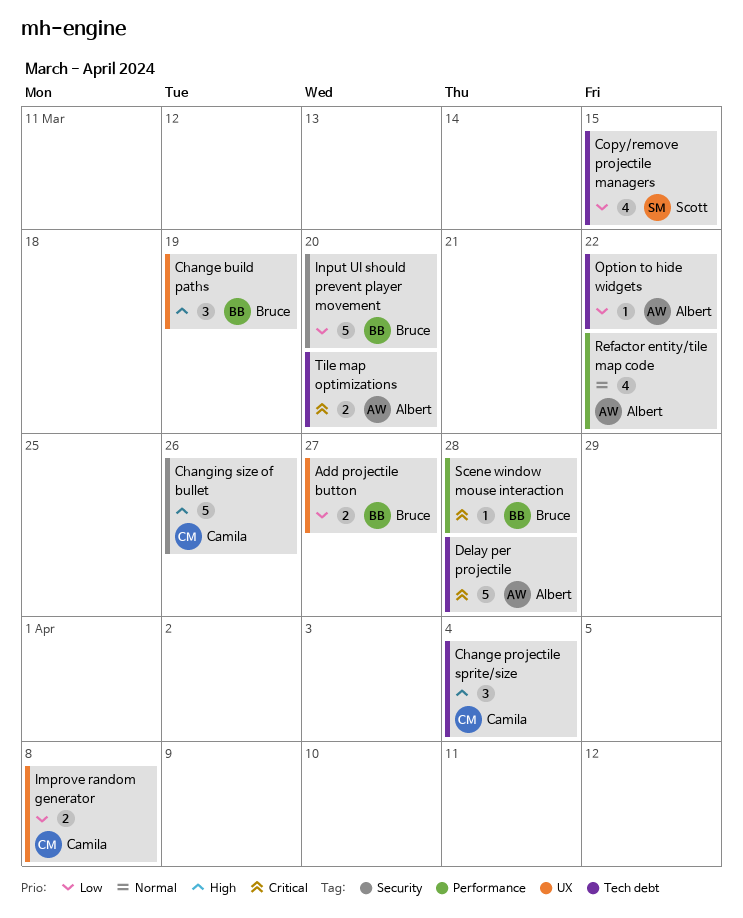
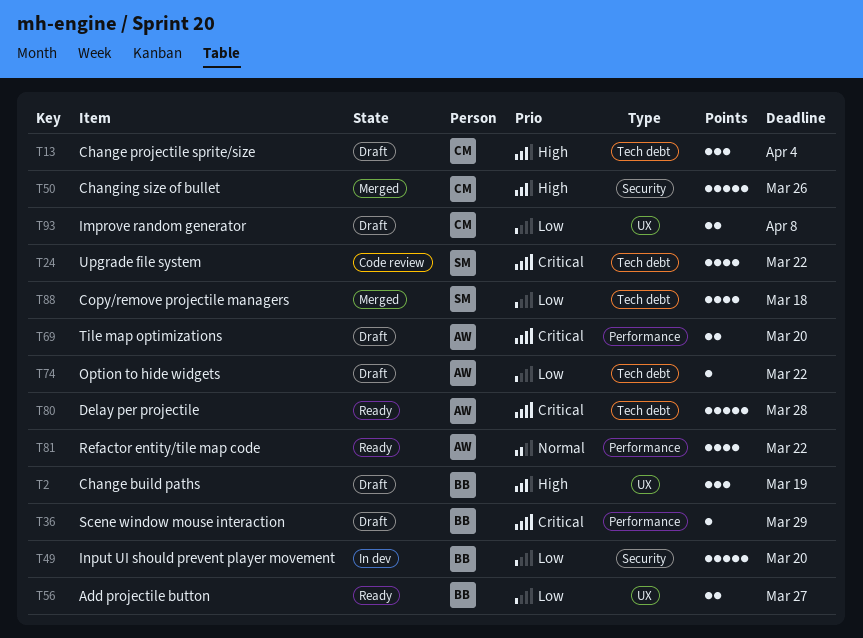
Copy/remove projectile managers, due: Mar 15 -> Mar 18
Scene window mouse interaction, due: Mar 28 -> Mar 29
Tile map optimizations, label: Tech debt -> Performance
Upgrade file system: none -> present

